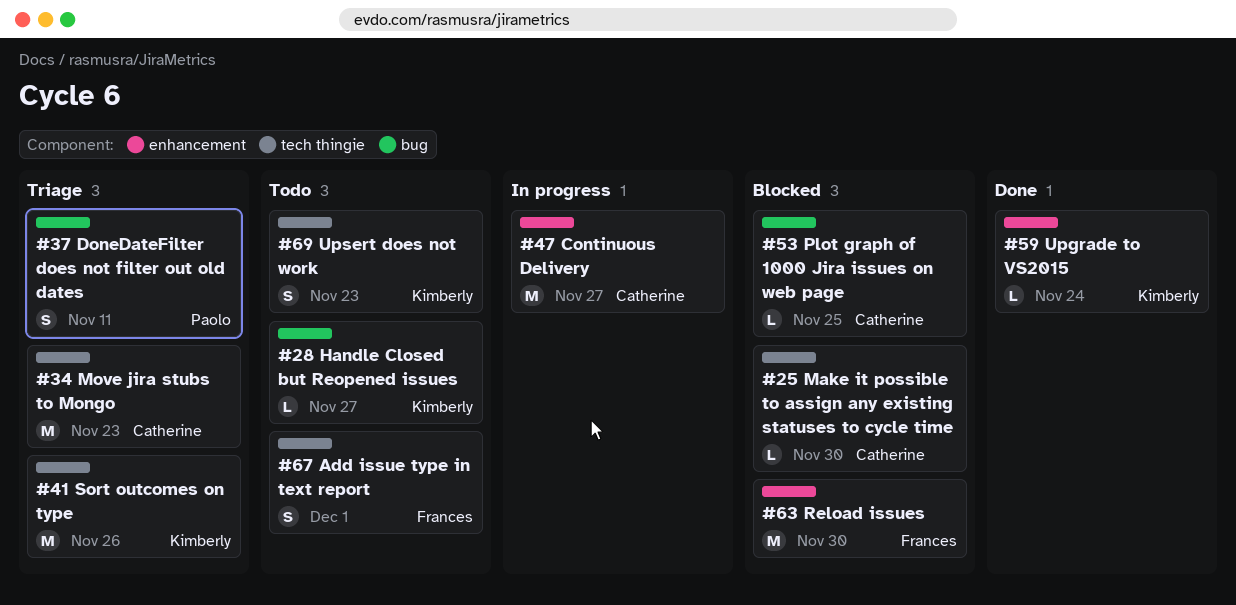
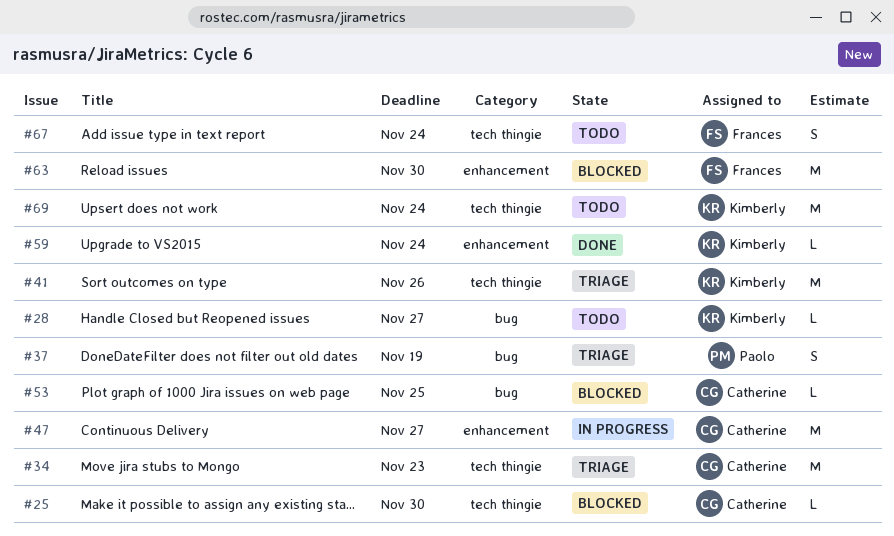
#37, due: Nov 11 -> Nov 19
#67, due: Dec 1 -> Nov 24
#69, estimate: S -> M
#69, due: Nov 23 -> Nov 24

